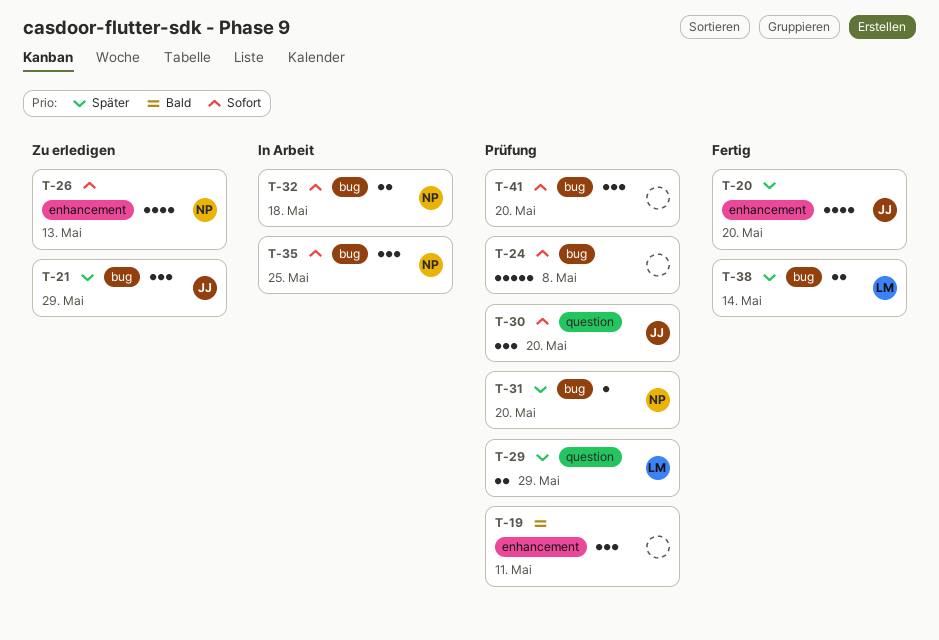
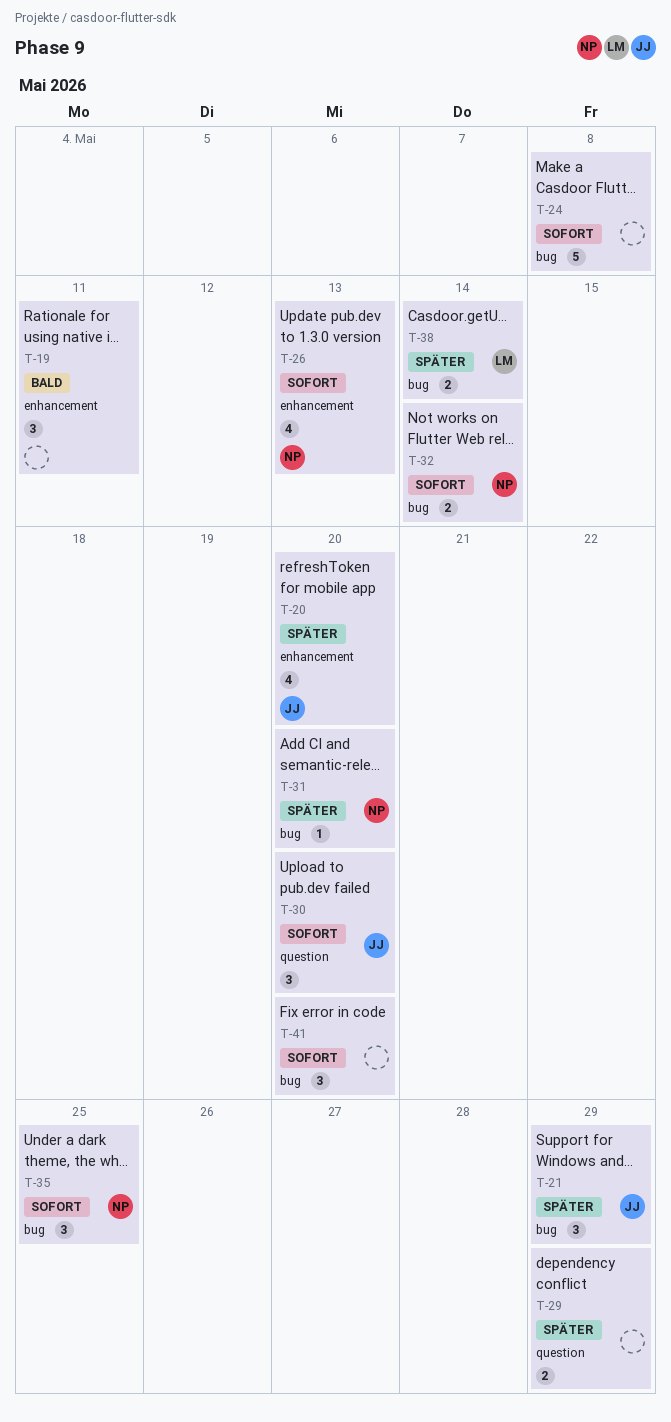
T-29, owner: LM -> none
T-32, due: May 18 -> May 14

